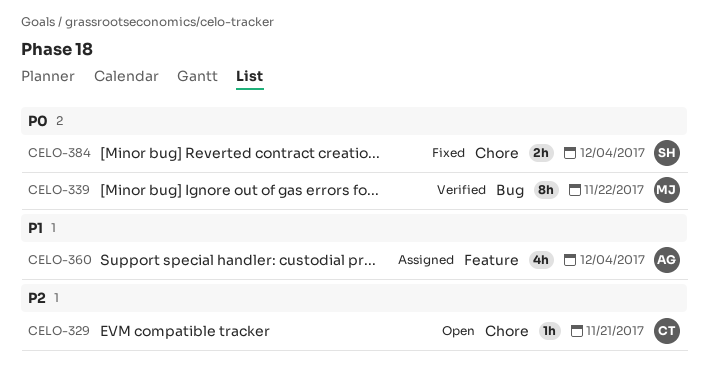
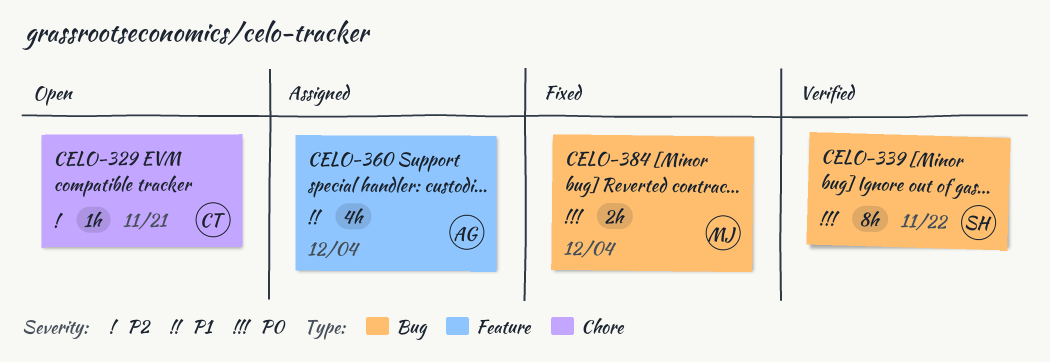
CELO-339, owner: MJ -> SH
CELO-384, owner: SH -> MJ
CELO-384, label: Chore -> Bug

